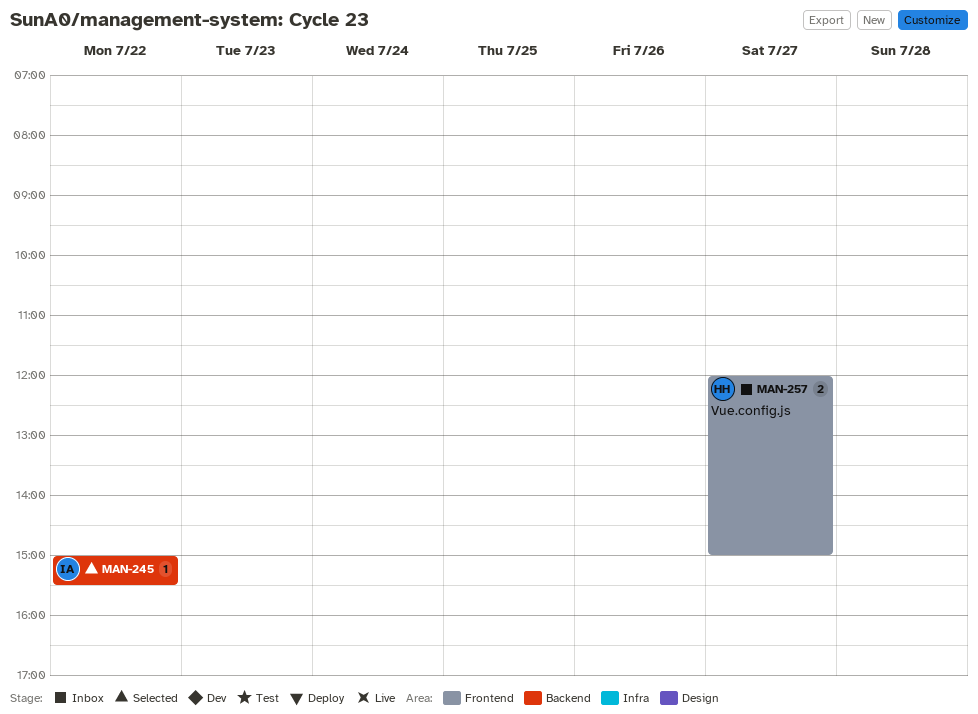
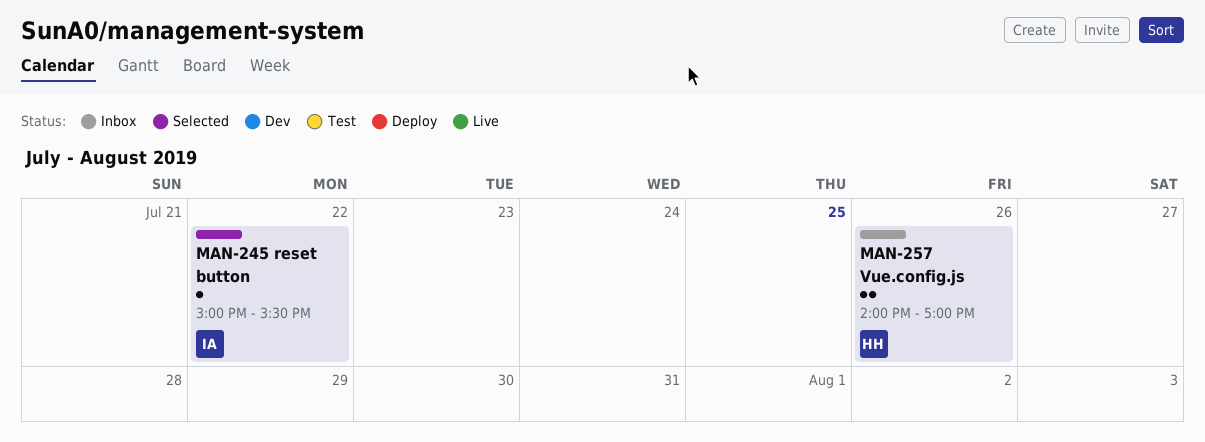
MAN-257, day: Jul 27 -> Jul 26
MAN-257, begins: 12:00 -> 14:00
MAN-257, ends: 15:00 -> 17:00

